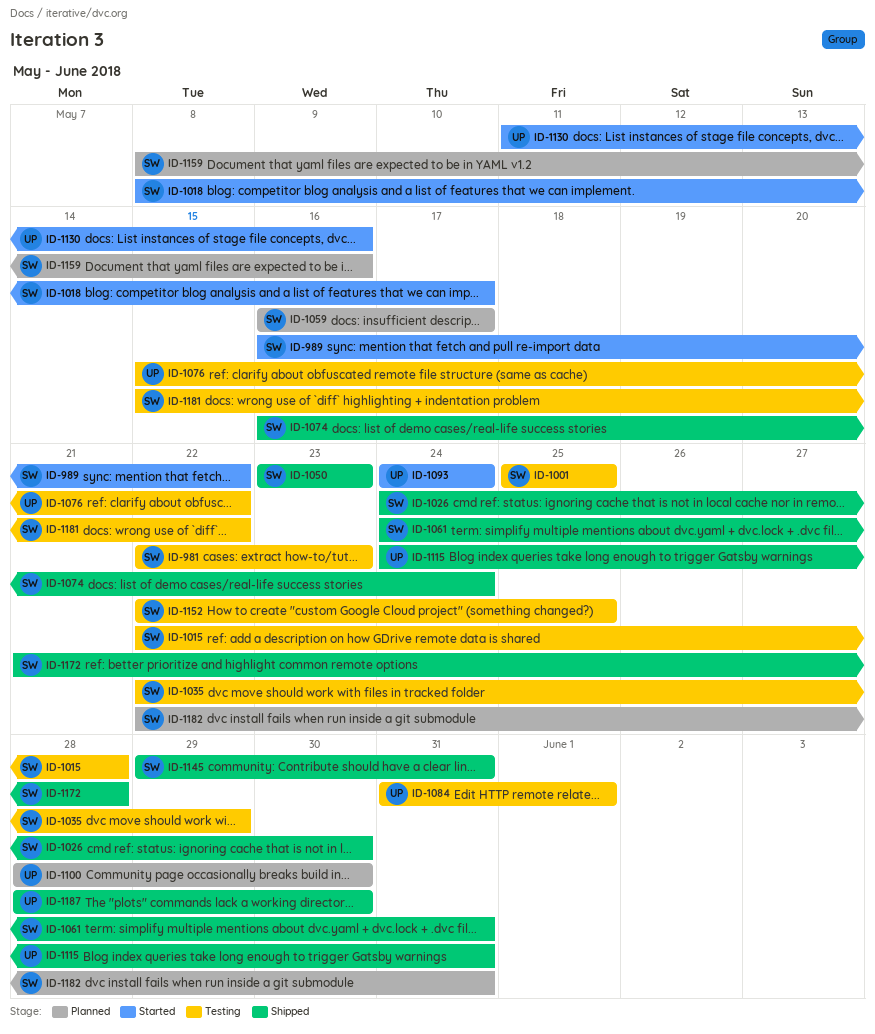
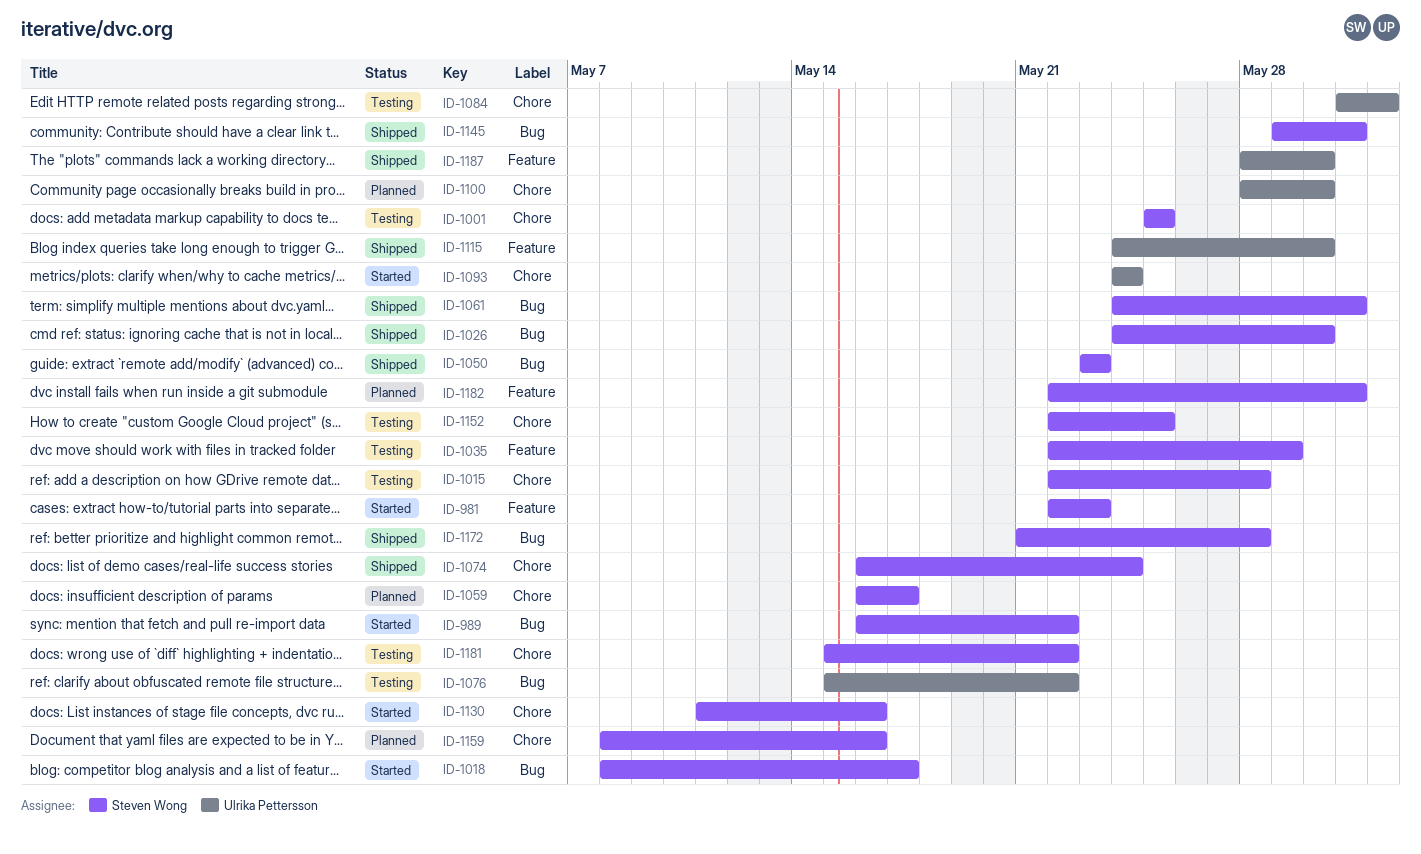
ID-981, status: Testing -> Started
ID-1115, due: May 31 -> May 30
ID-1130, owner: Ulrika Pettersson -> Steven Wong

